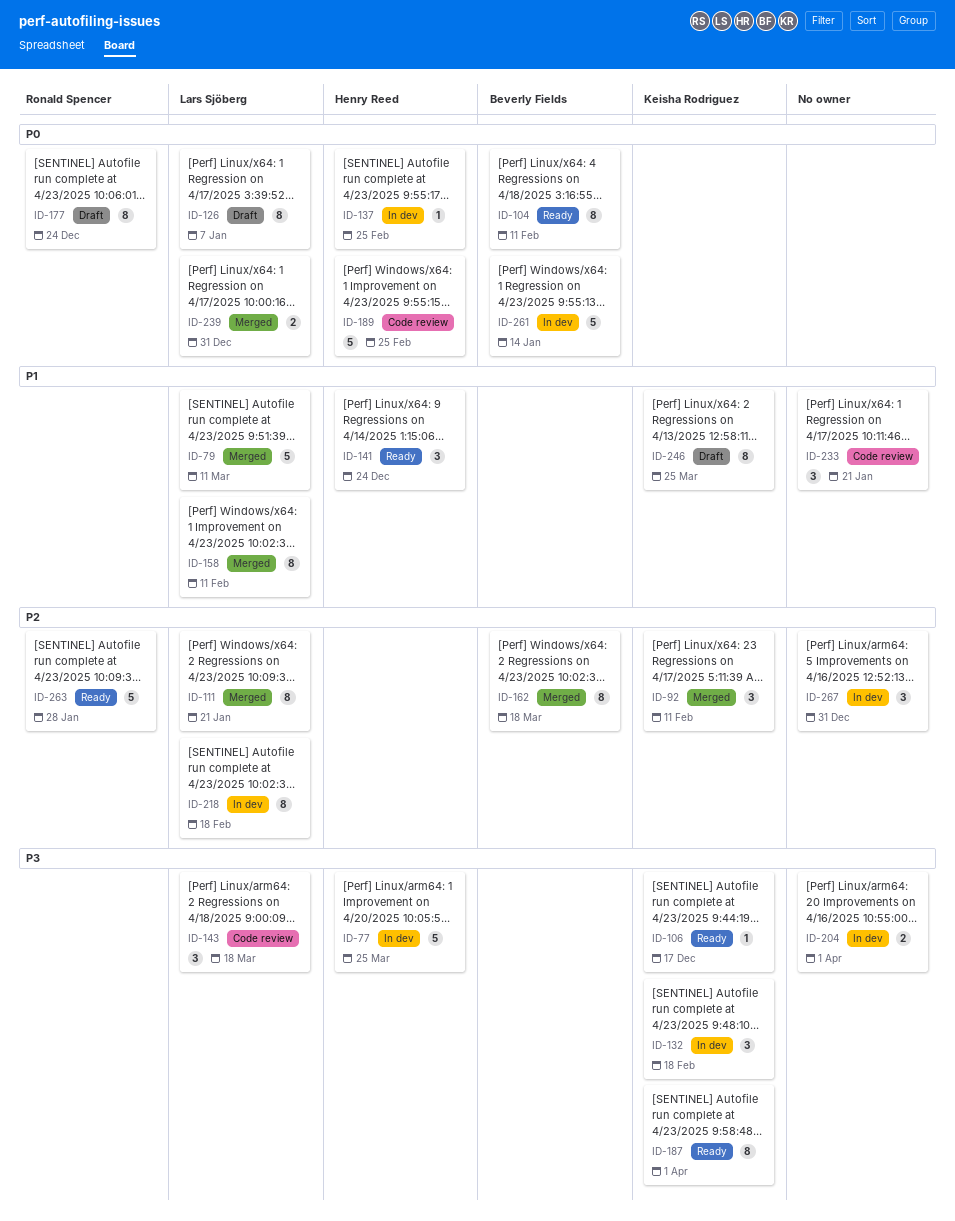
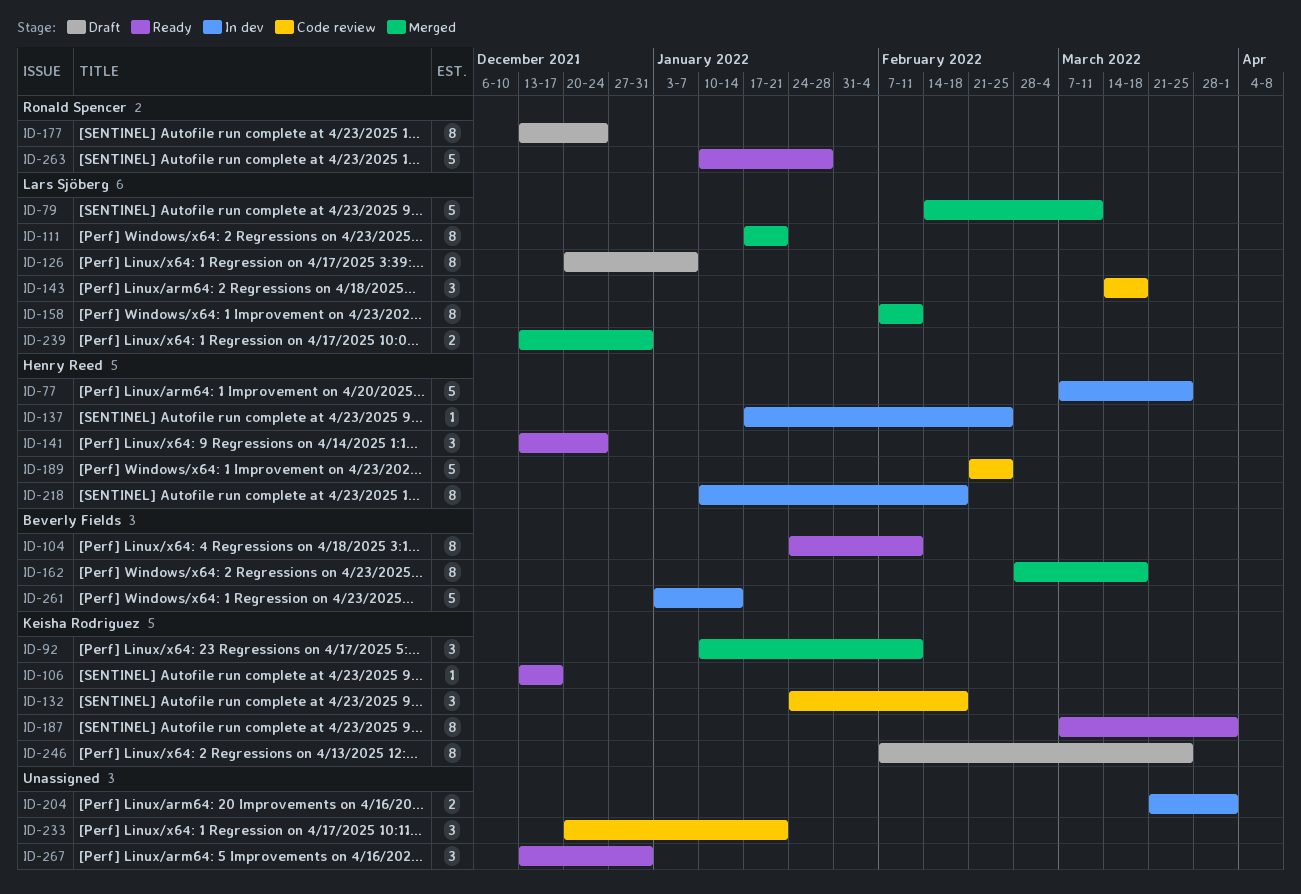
ID-132, status: In dev -> Code review
ID-218, owner: Lars Sjöberg -> Henry Reed
ID-267, status: In dev -> Ready

